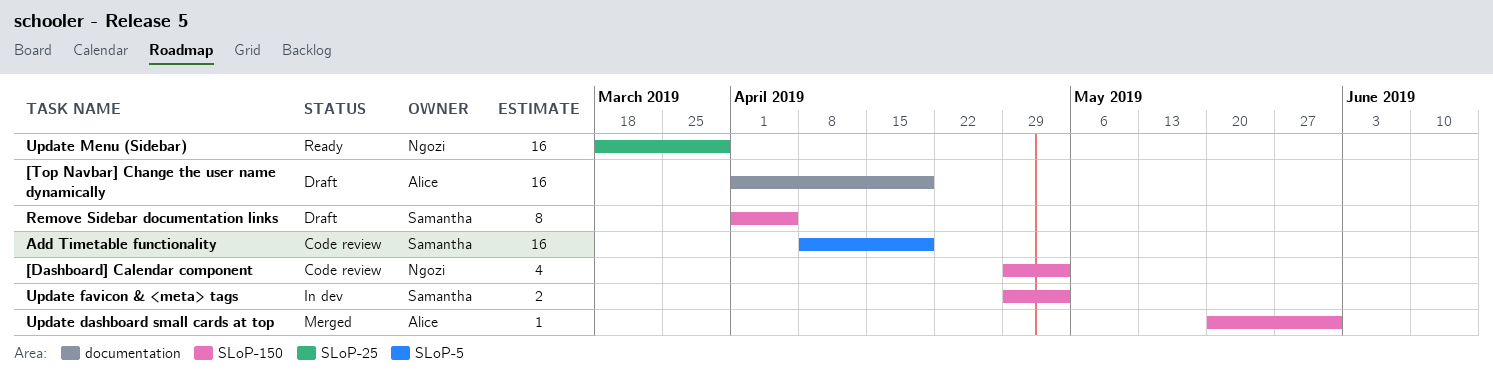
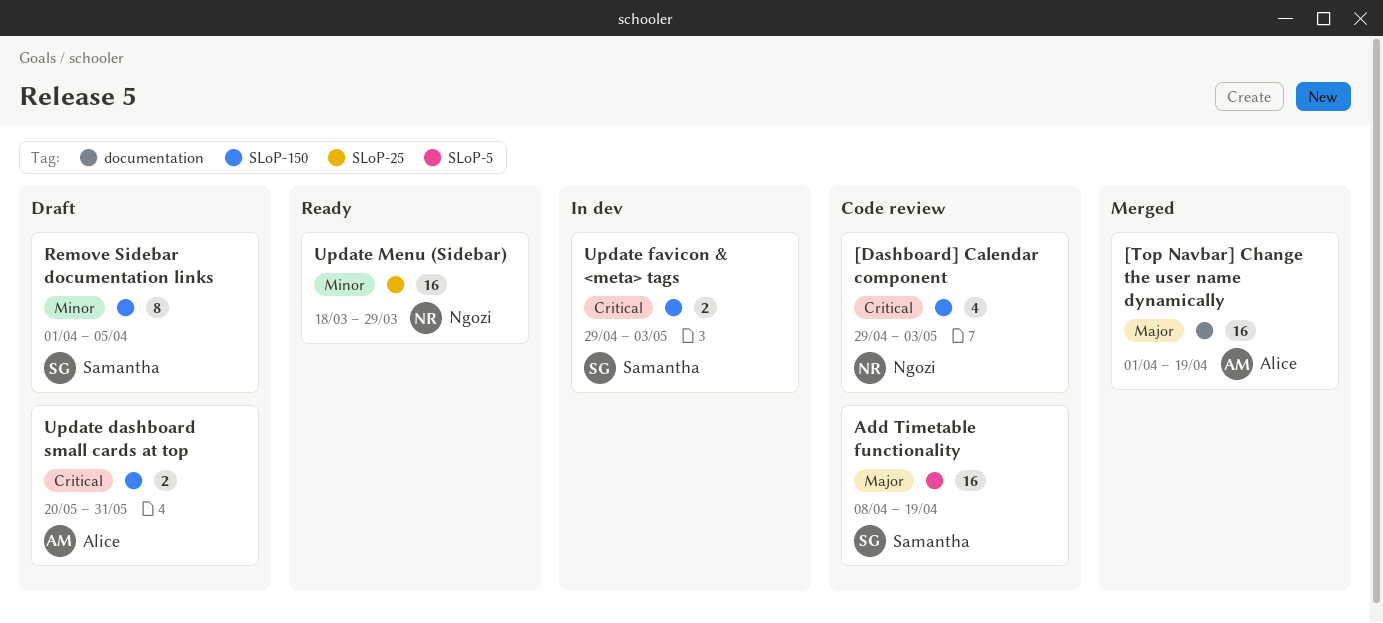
[Top Navbar] Change the user name dynamically, status: Draft -> Merged
Update dashboard small cards at top, status: Merged -> Draft
Update dashboard small cards at top, estimate: 1 -> 2

